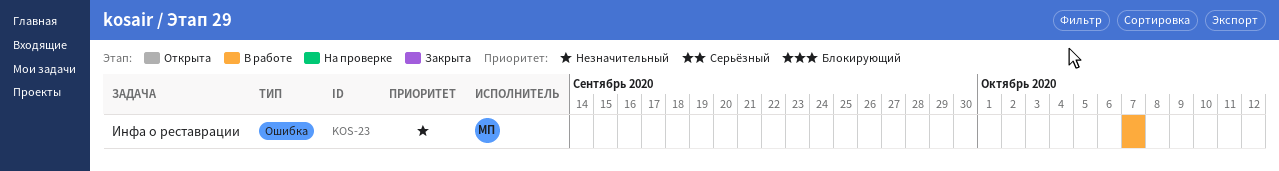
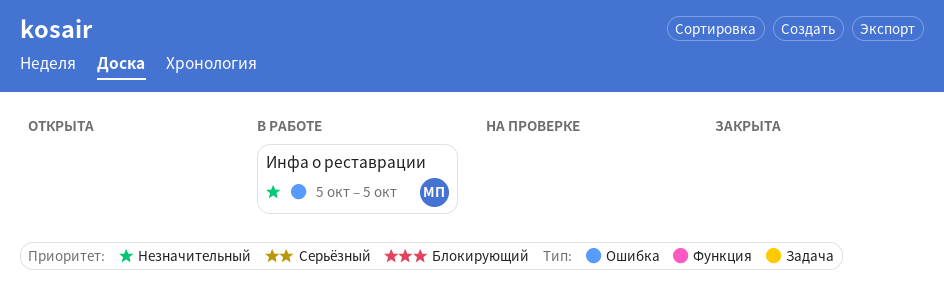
Инфа о реставрации, start: Oct 7 -> Oct 5
Инфа о реставрации, due: Oct 7 -> Oct 5

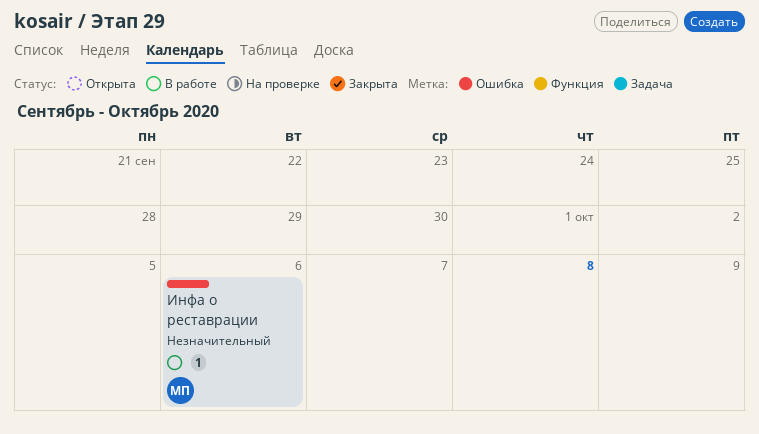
Инфа о реставрации, due: Oct 5 -> Oct 6

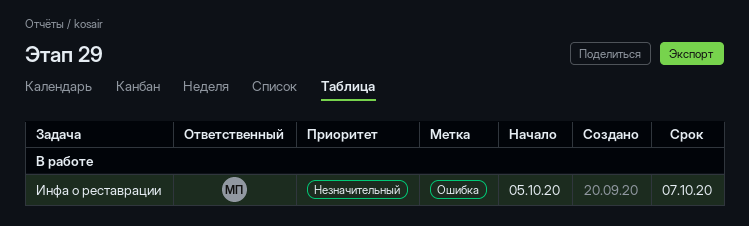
Инфа о реставрации, due: Oct 6 -> Oct 7

